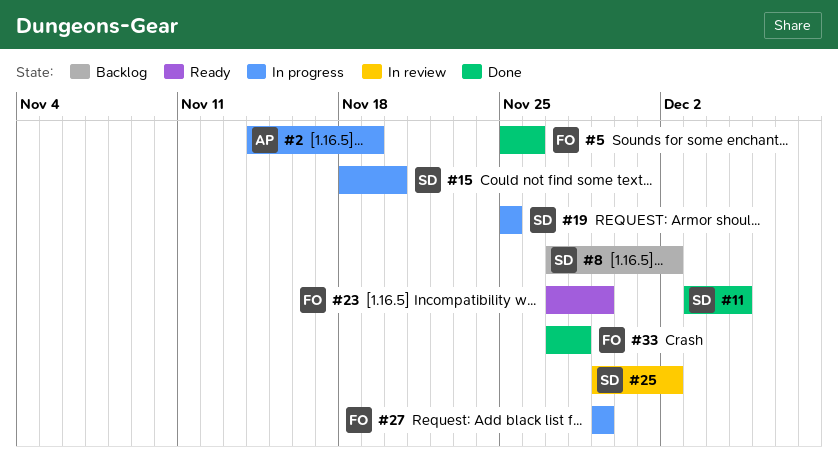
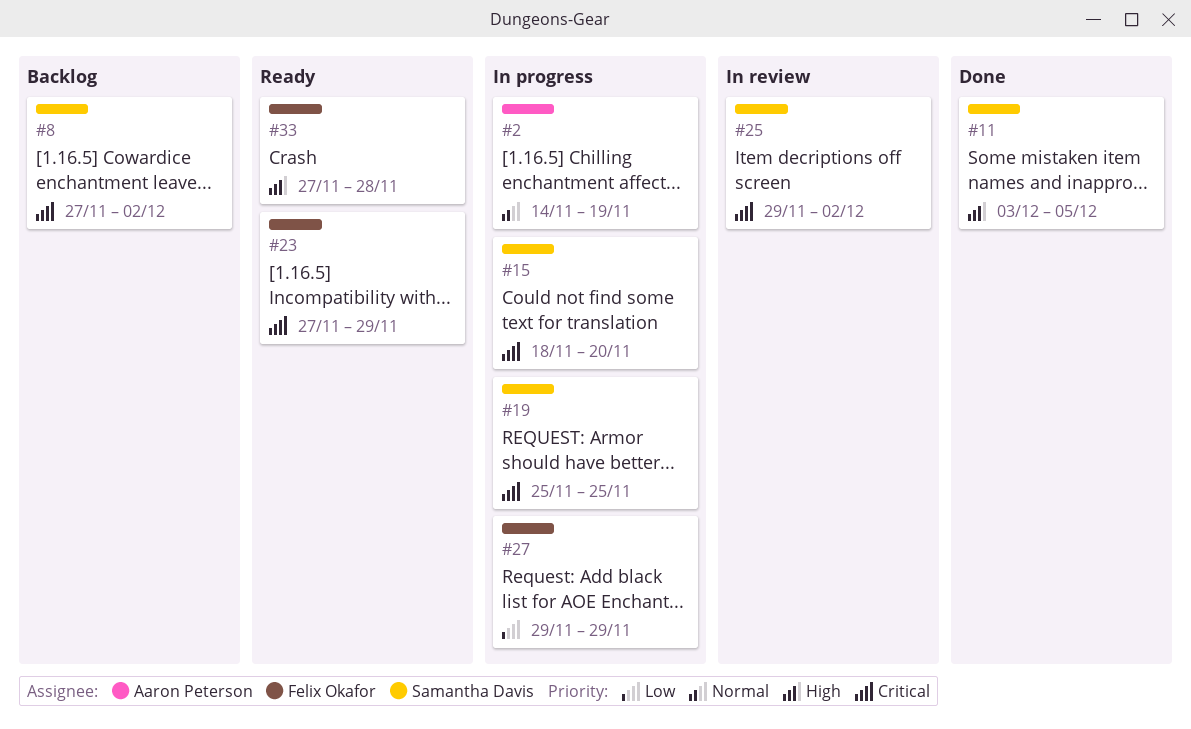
#5: present -> none
#33, status: Done -> Ready

